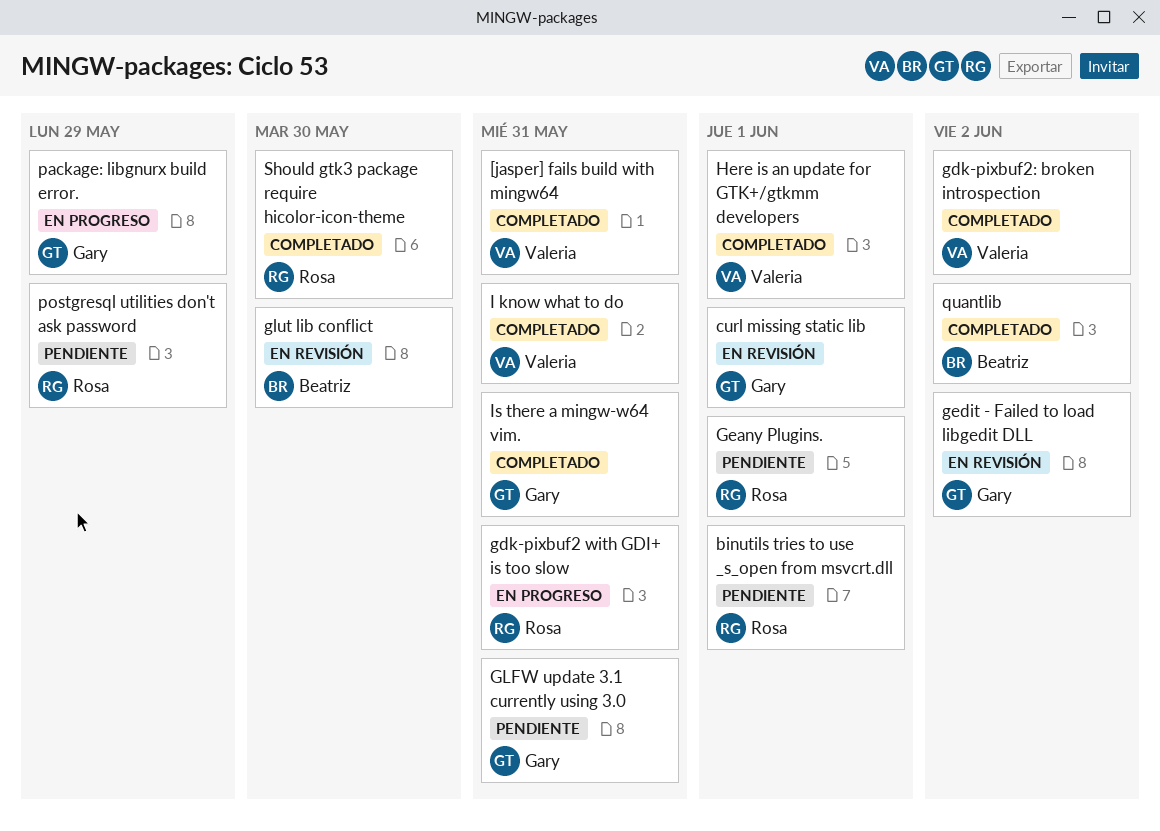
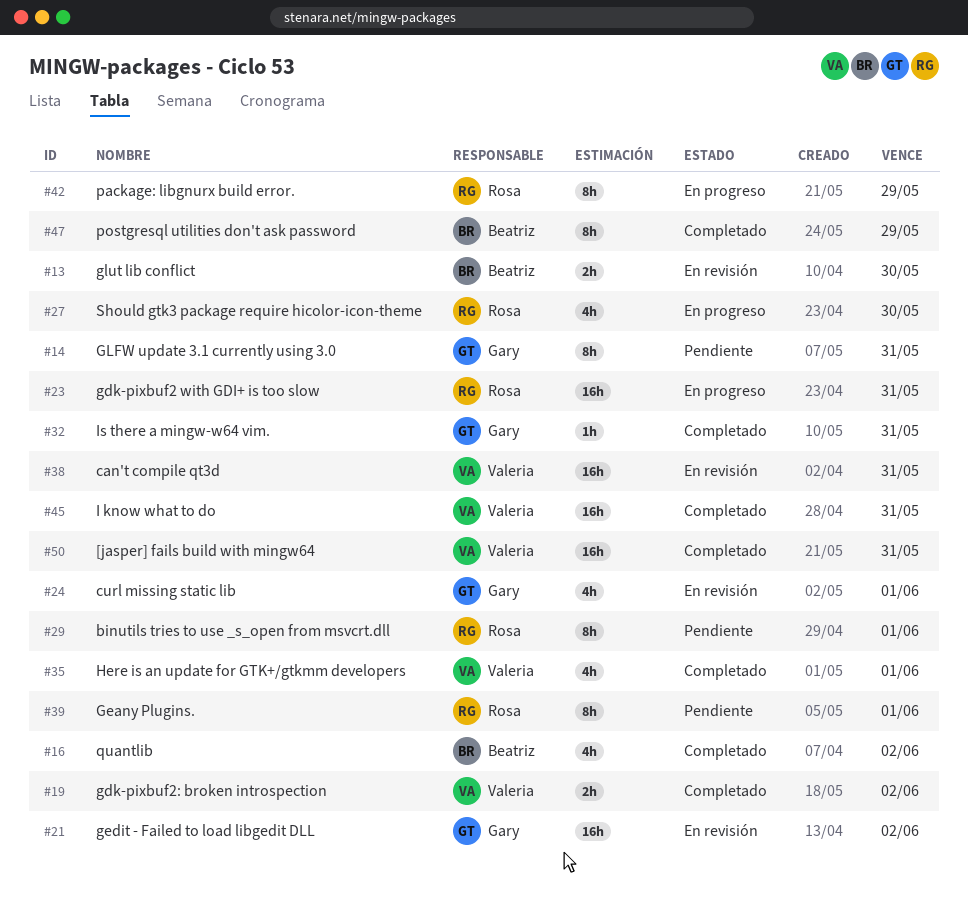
can't compile qt3d: none -> present
package: libgnurx build error., owner: Gary -> Rosa
postgresql utilities don't ask password, status: Pendiente -> Completado
postgresql utilities don't ask password, owner: Rosa -> Beatriz
Should gtk3 package require hicolor-icon-theme, status: Completado -> En progreso

